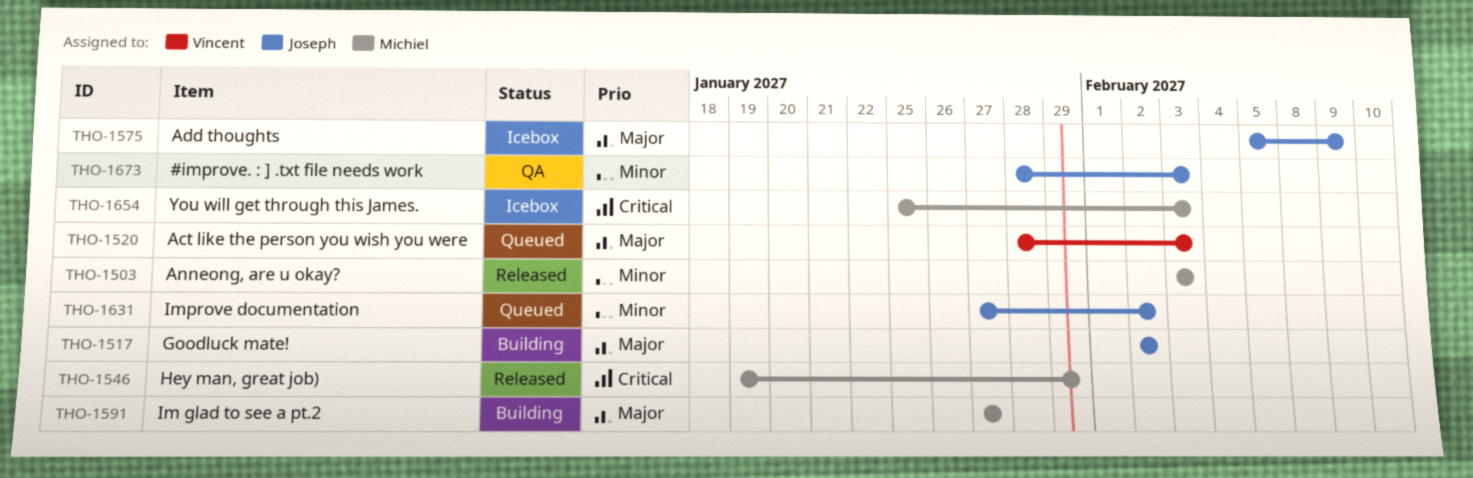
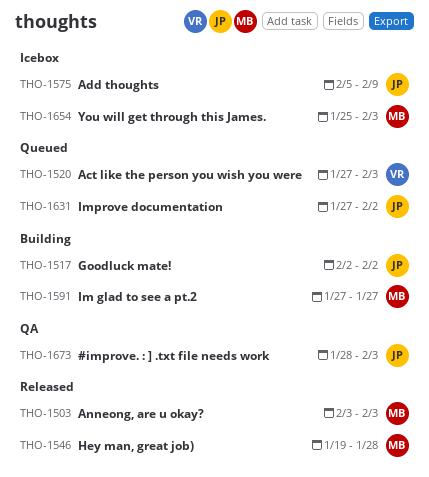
THO-1520, start: Jan 28 -> Jan 27
THO-1546, due: Jan 29 -> Jan 28

